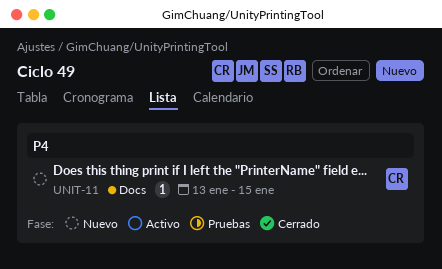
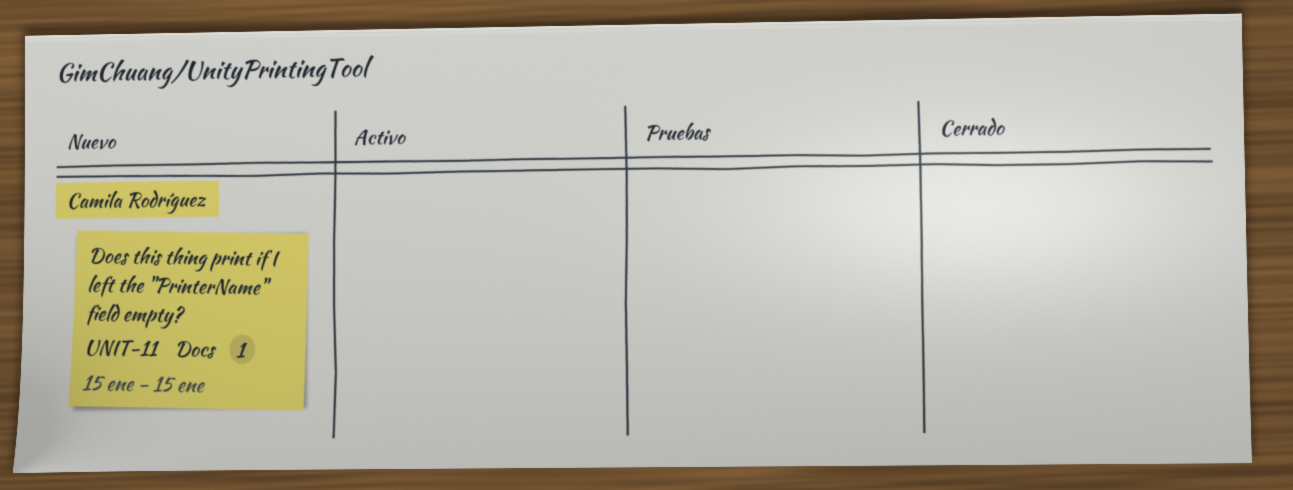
UNIT-11, start: Jan 13 -> Jan 15

